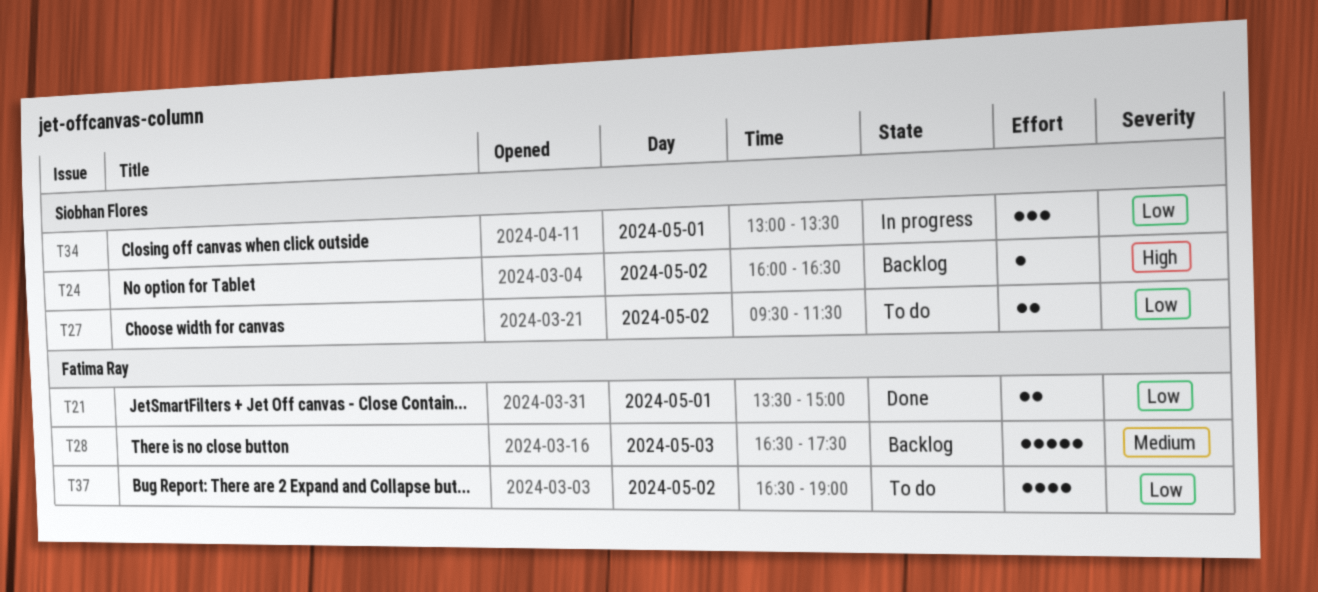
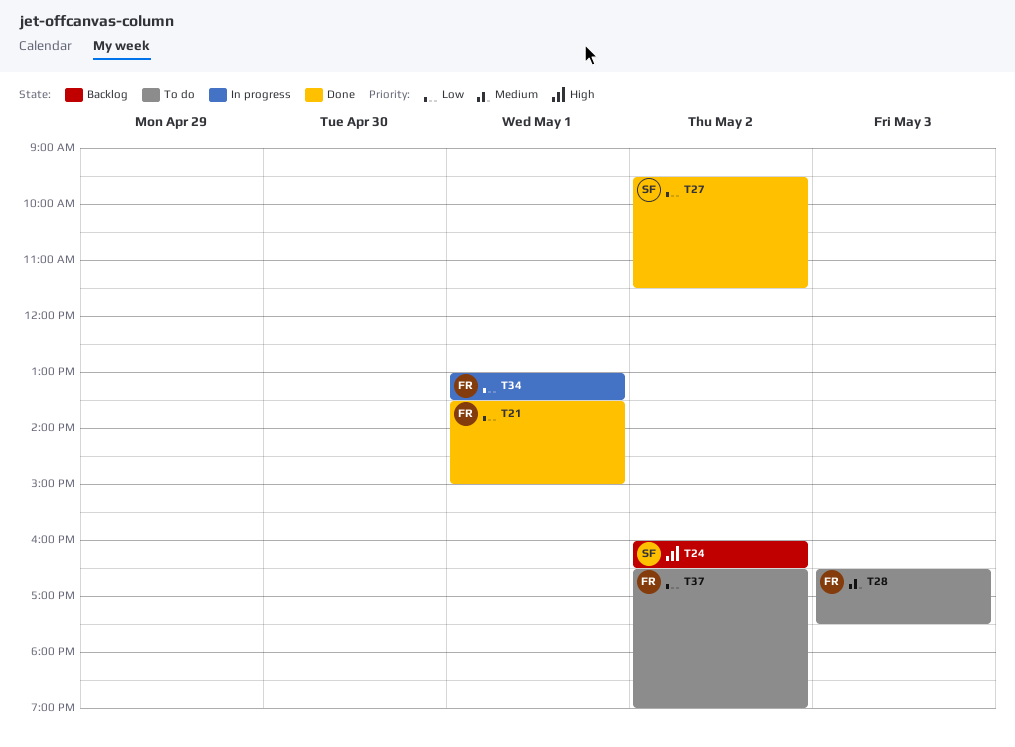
T27, status: To do -> Done
T28, status: Backlog -> To do
T34, owner: Siobhan Flores -> Fatima Ray

